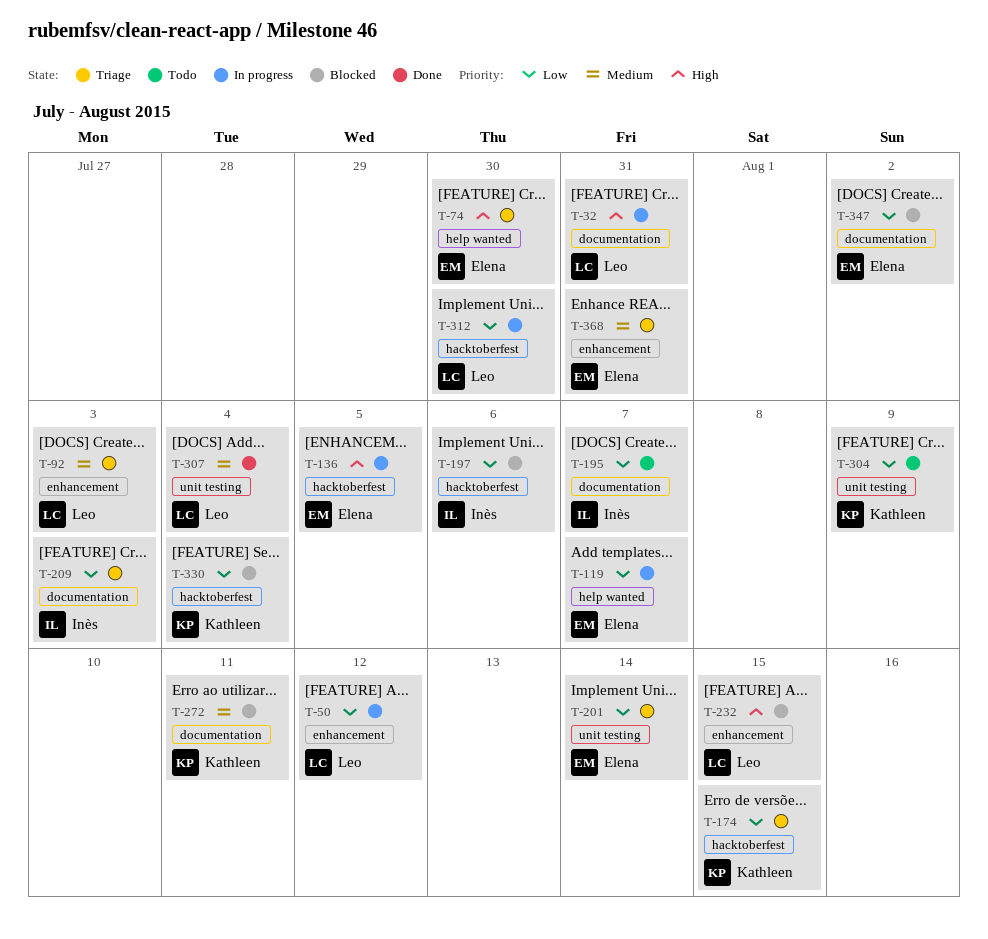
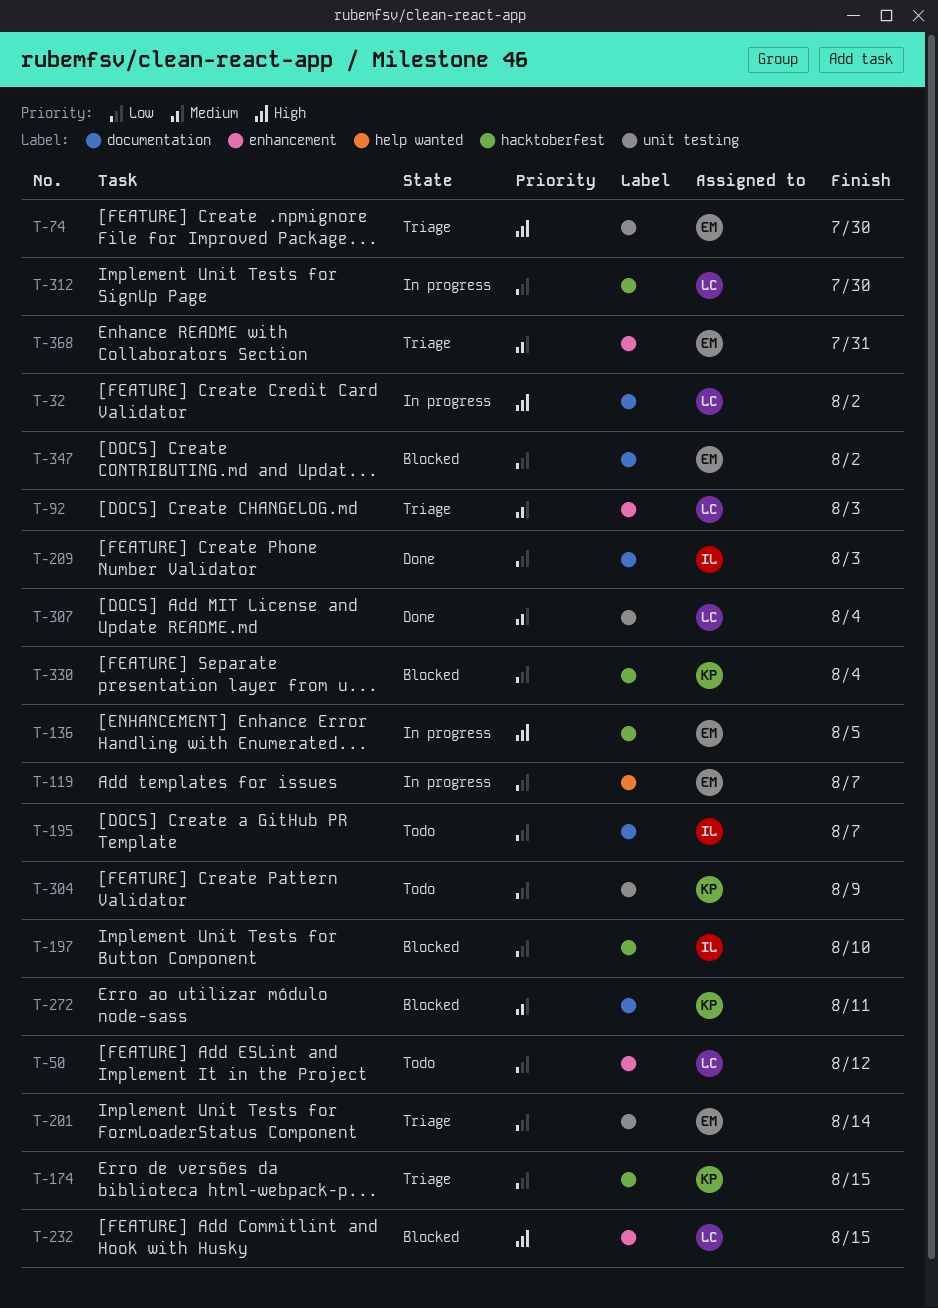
T-32, due: Jul 31 -> Aug 2
T-50, status: In progress -> Todo
T-74, label: help wanted -> unit testing
T-197, due: Aug 6 -> Aug 10
T-209, status: Triage -> Done

